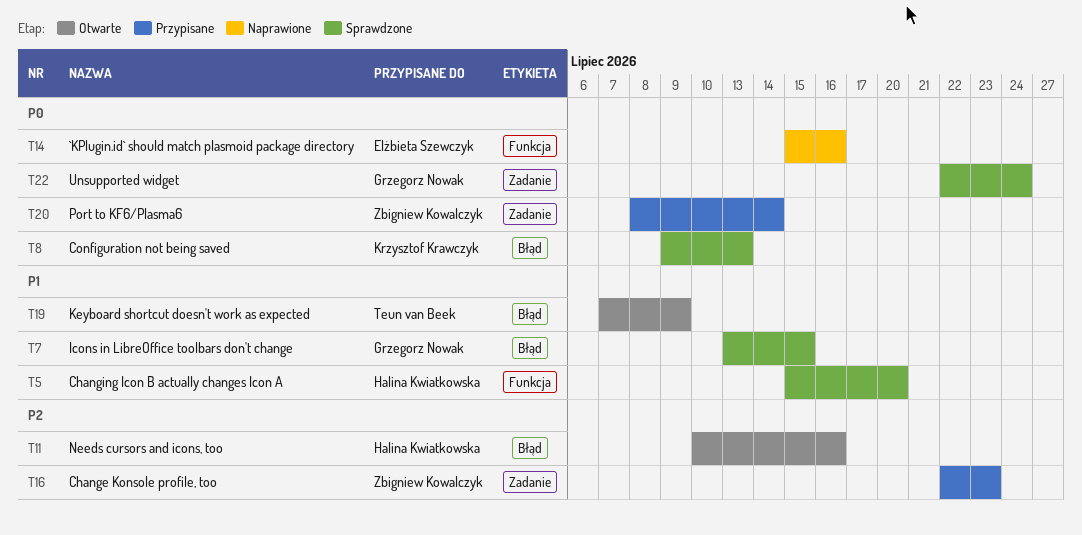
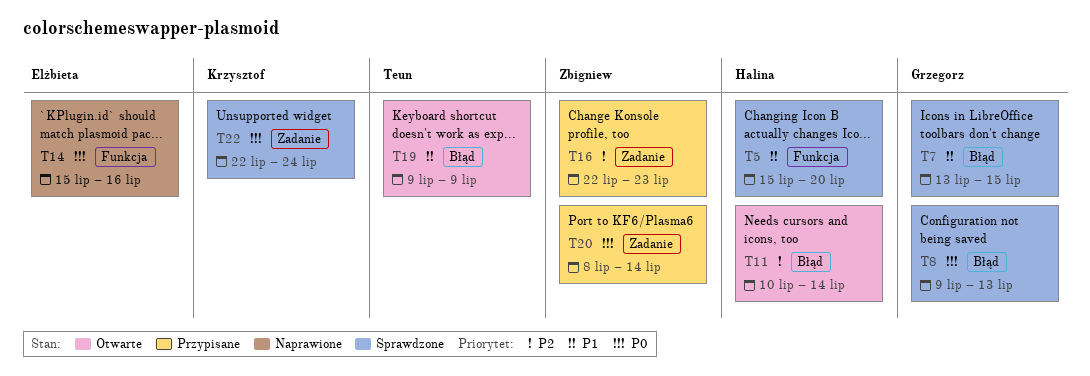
T8, owner: Krzysztof Krawczyk -> Grzegorz Nowak
T11, due: Jul 16 -> Jul 14
T19, start: Jul 7 -> Jul 9
T22, owner: Grzegorz Nowak -> Krzysztof Krawczyk

